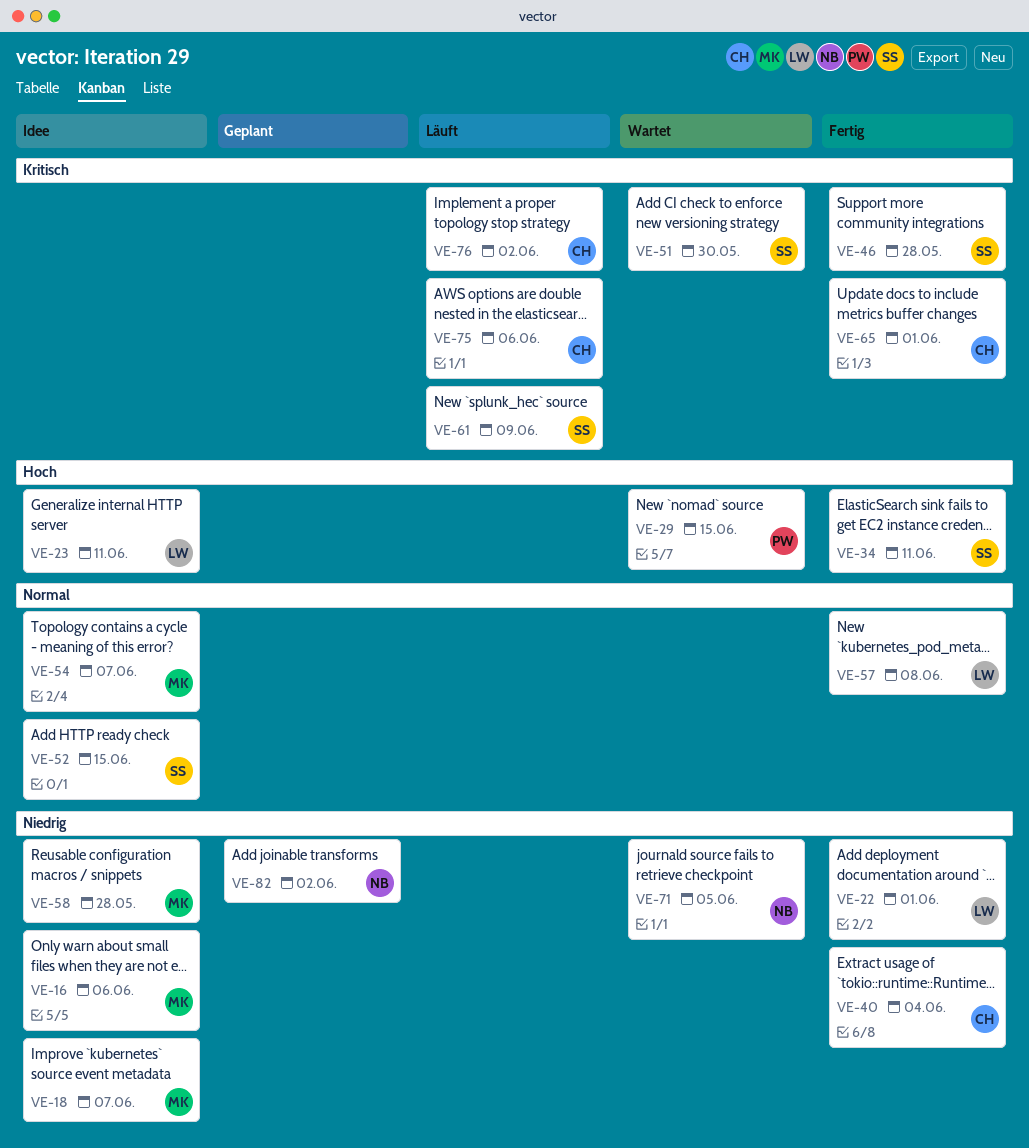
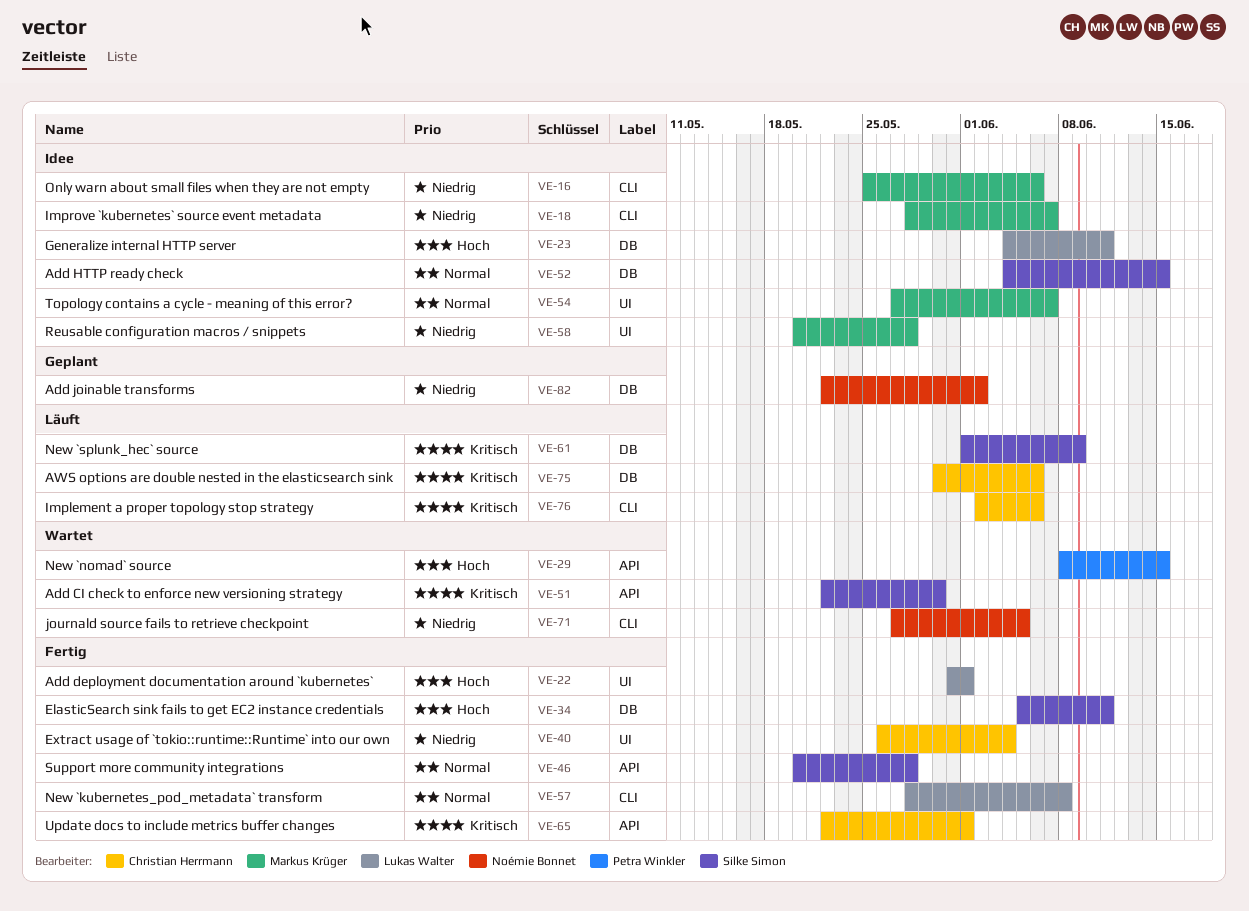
VE-22, priority: Niedrig -> Hoch
VE-46, priority: Kritisch -> Normal
VE-76, due: Jun 2 -> Jun 6

